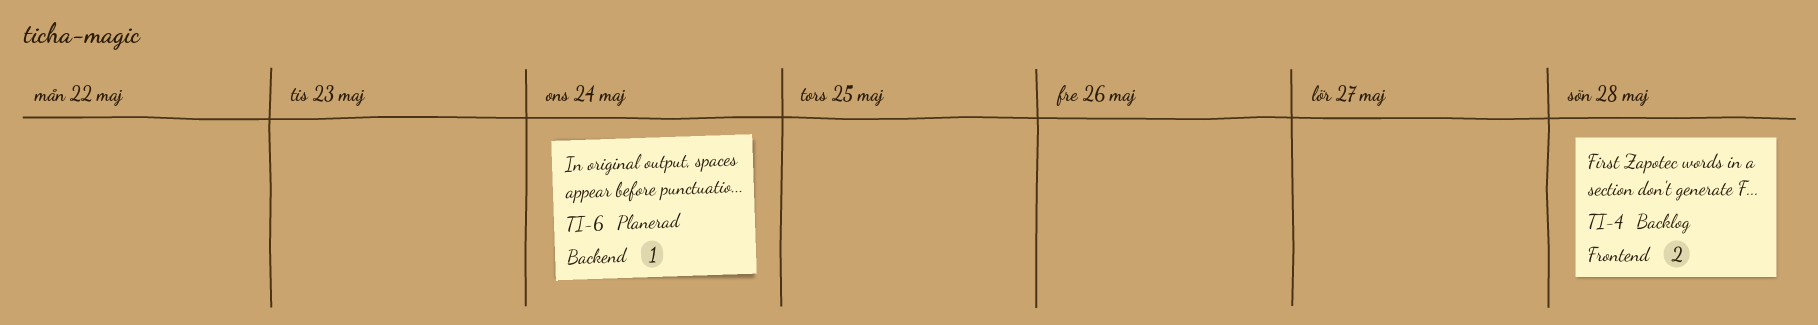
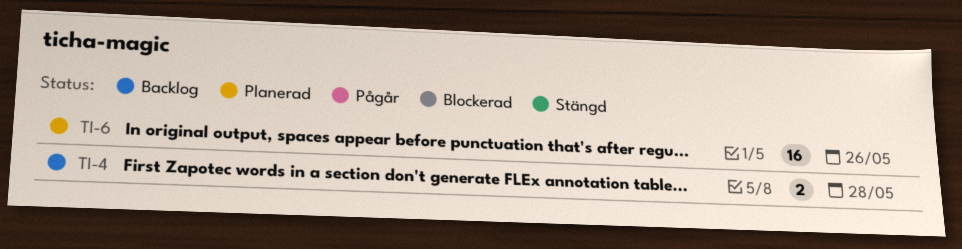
TI-6, estimate: 1 -> 16
TI-6, due: May 24 -> May 26

